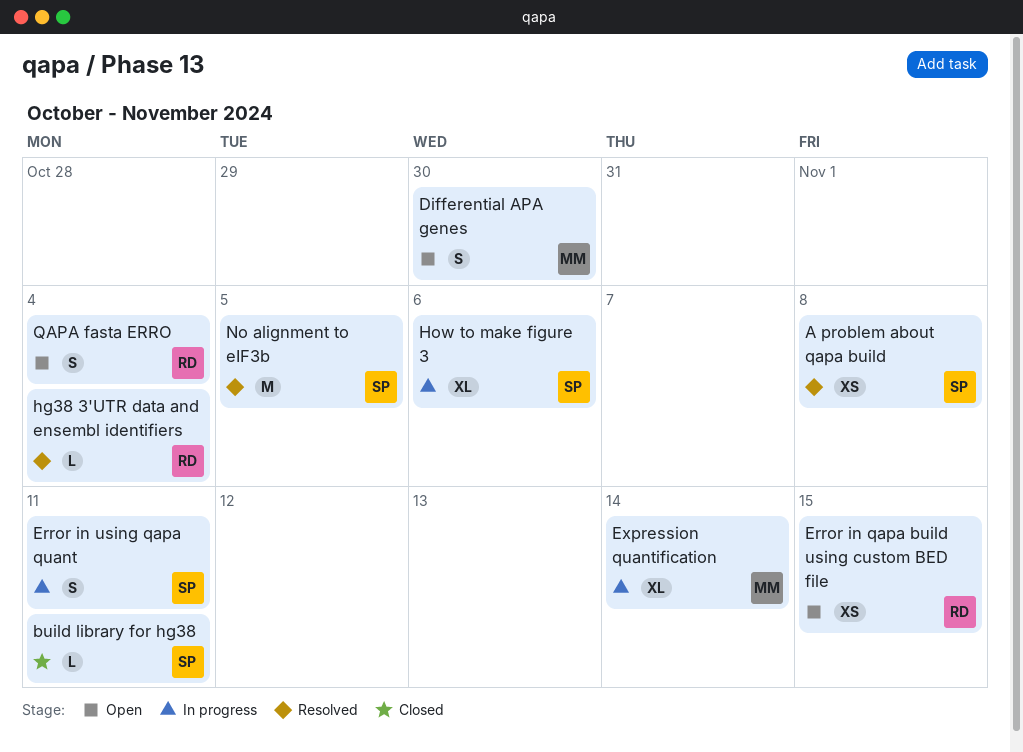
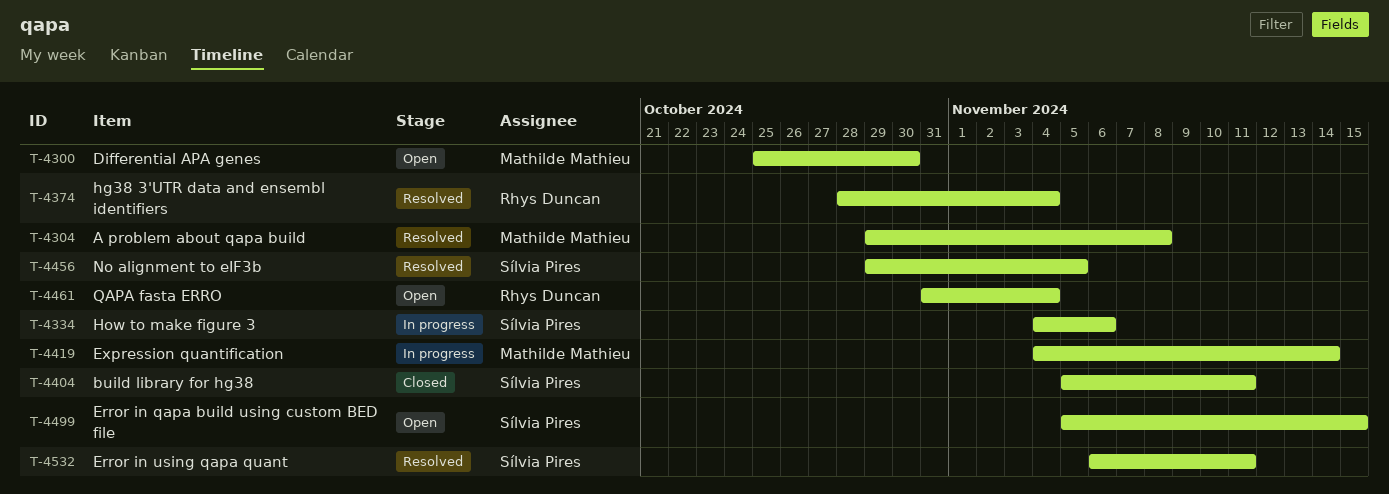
A problem about qapa build, owner: Sílvia Pires -> Mathilde Mathieu
Error in qapa build using custom BED file, owner: Rhys Duncan -> Sílvia Pires
Error in using qapa quant, status: In progress -> Resolved

